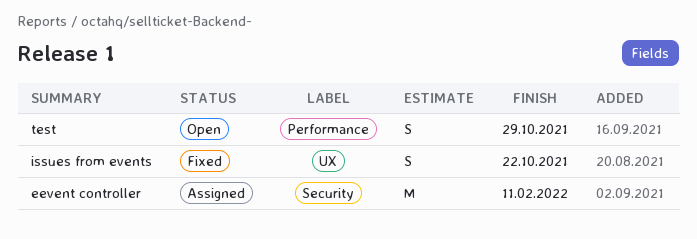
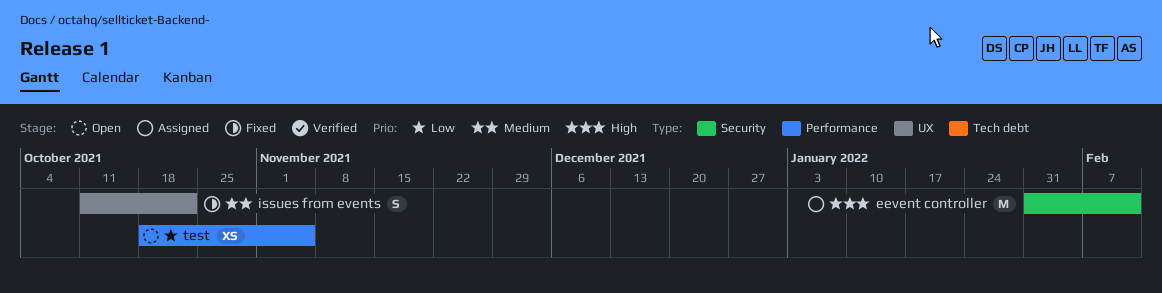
test, estimate: S -> XS
test, due: Oct 29 -> Nov 5

